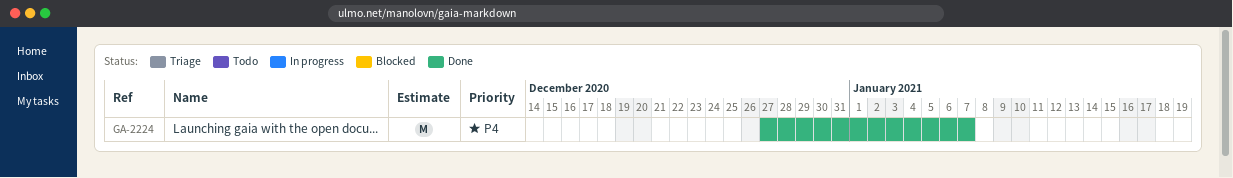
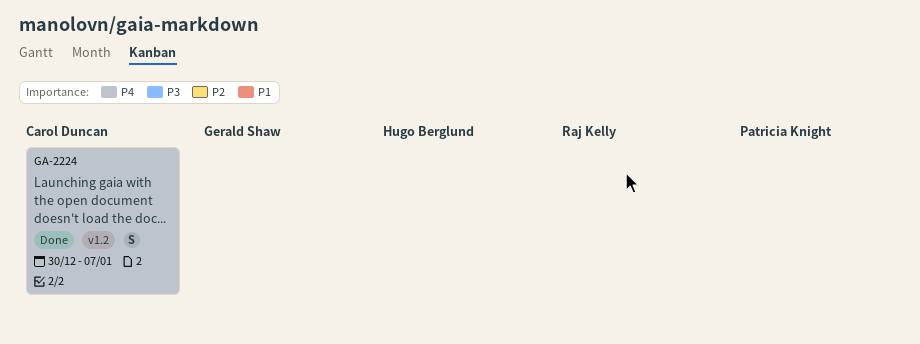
GA-2224, estimate: M -> S
GA-2224, start: Dec 27 -> Dec 30

